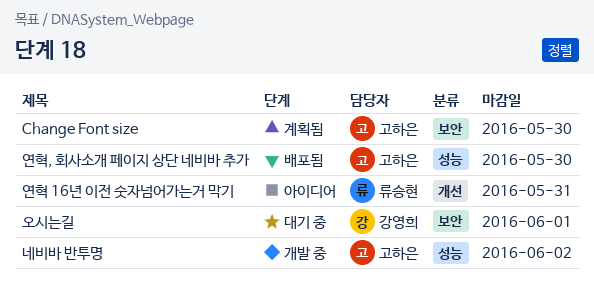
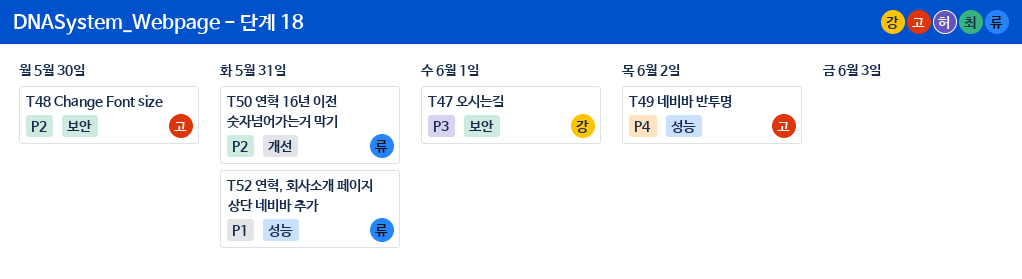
연혁, 회사소개 페이지 상단 네비바 추가, owner: 고하은 -> 류승현
연혁, 회사소개 페이지 상단 네비바 추가, due: May 30 -> May 31

